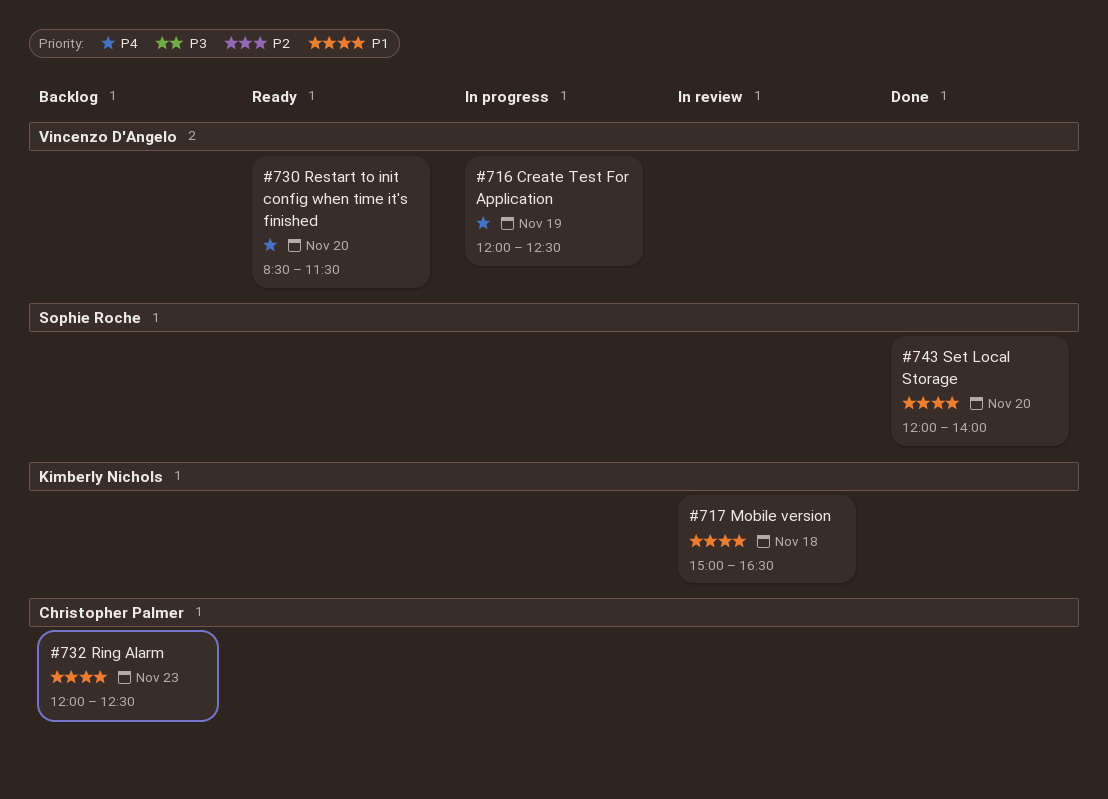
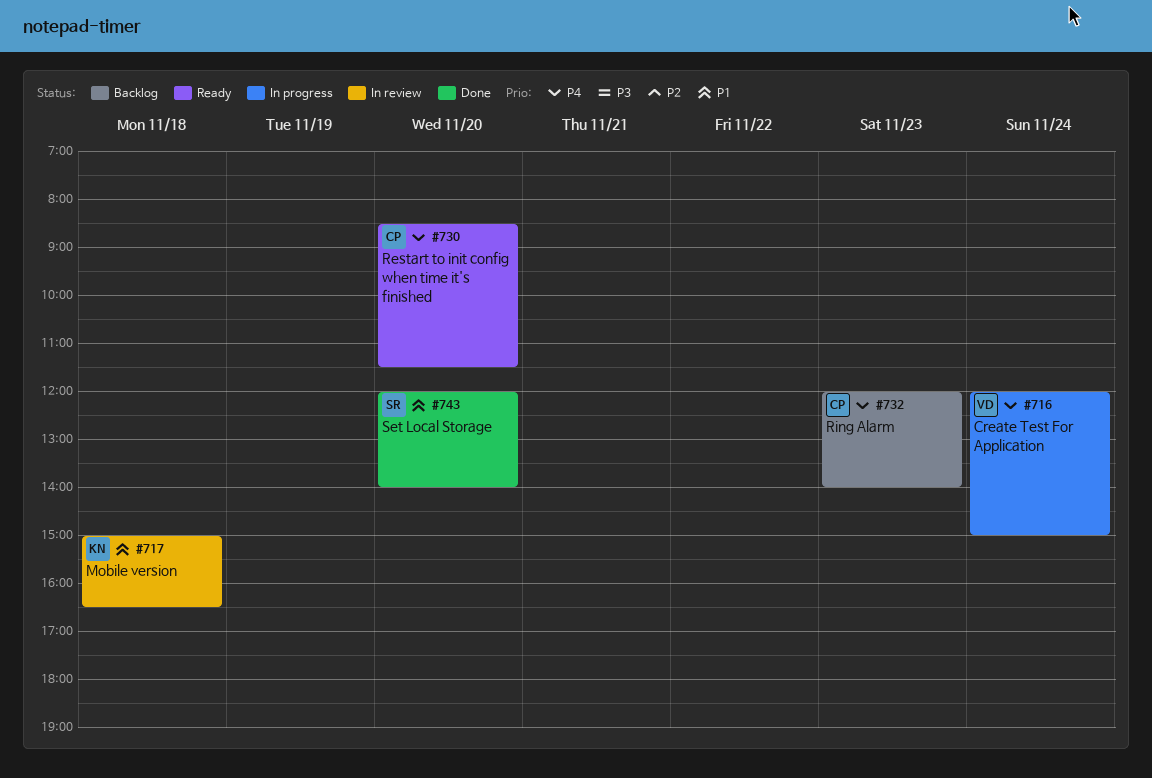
#716, day: Nov 19 -> Nov 24
#716, ends: 12:30 -> 15:00
#730, owner: Vincenzo D'Angelo -> Christopher Palmer
#732, priority: P1 -> P4
#732, ends: 12:30 -> 14:00

